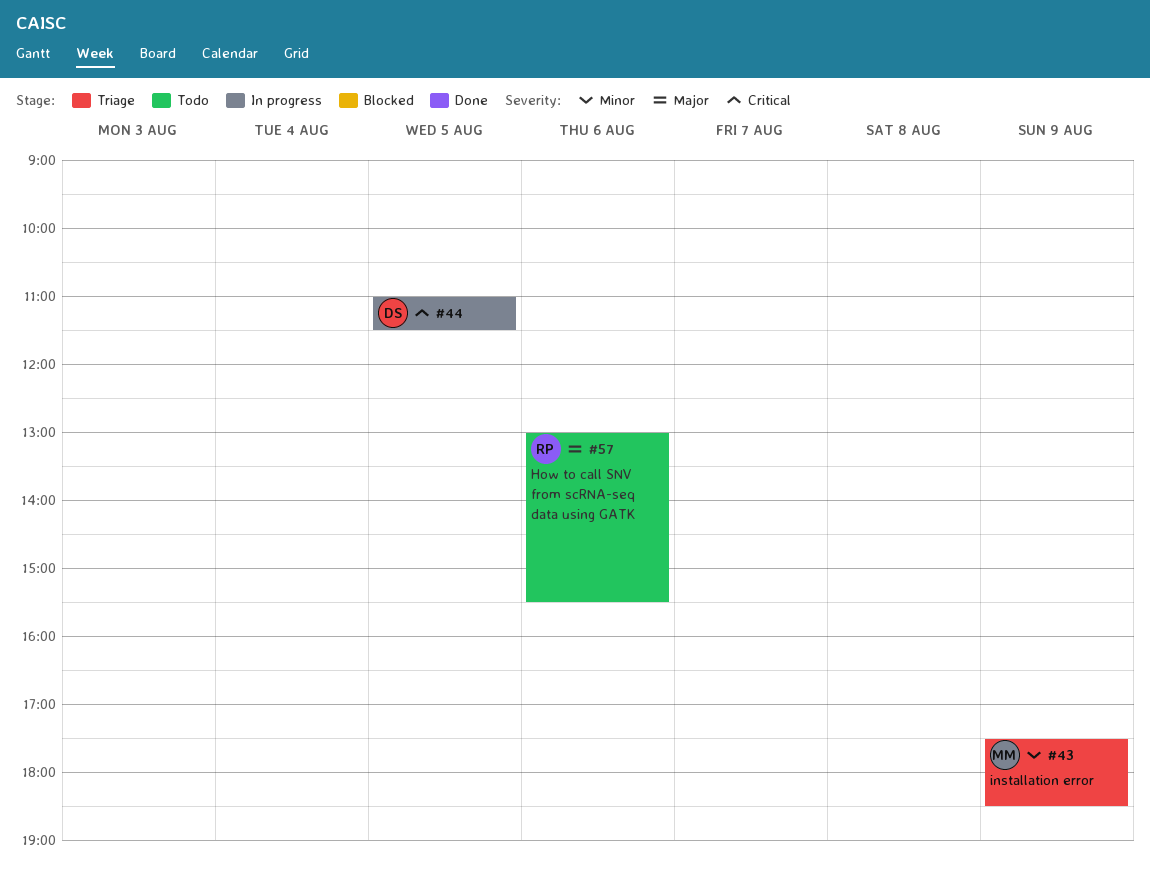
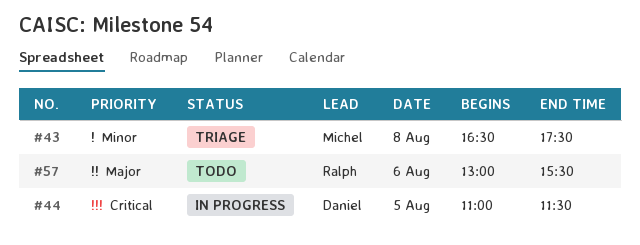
#43, day: Aug 9 -> Aug 8
#43, begins: 17:30 -> 16:30
#43, ends: 18:30 -> 17:30

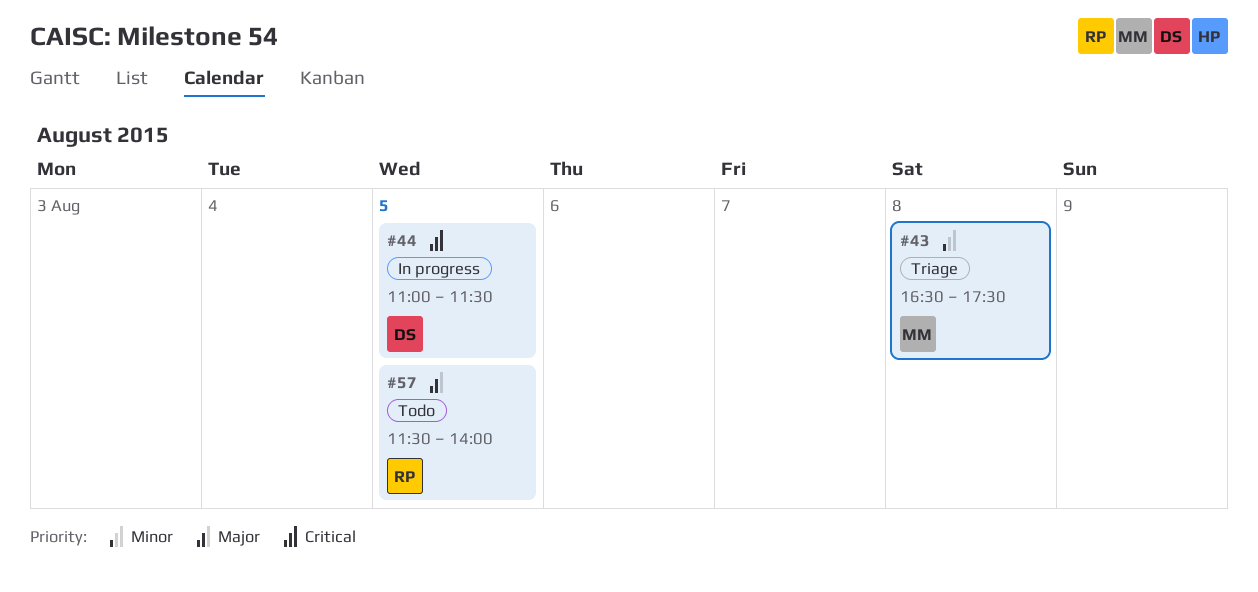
#57, day: Aug 6 -> Aug 5
#57, begins: 13:00 -> 11:30
#57, ends: 15:30 -> 14:00

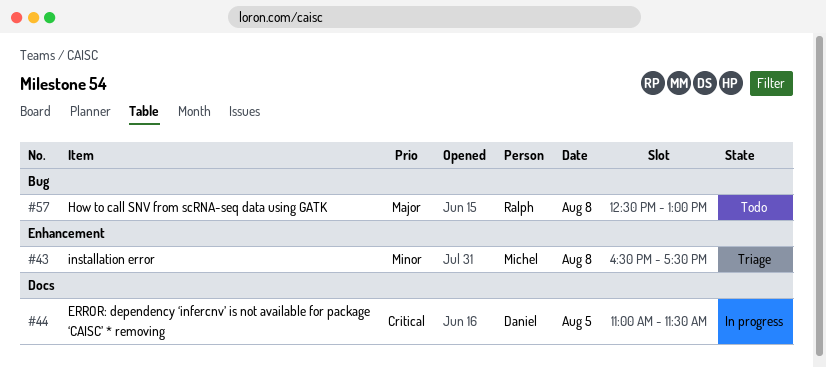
#57, day: Aug 5 -> Aug 8
#57, begins: 11:30 -> 12:30
#57, ends: 14:00 -> 13:00

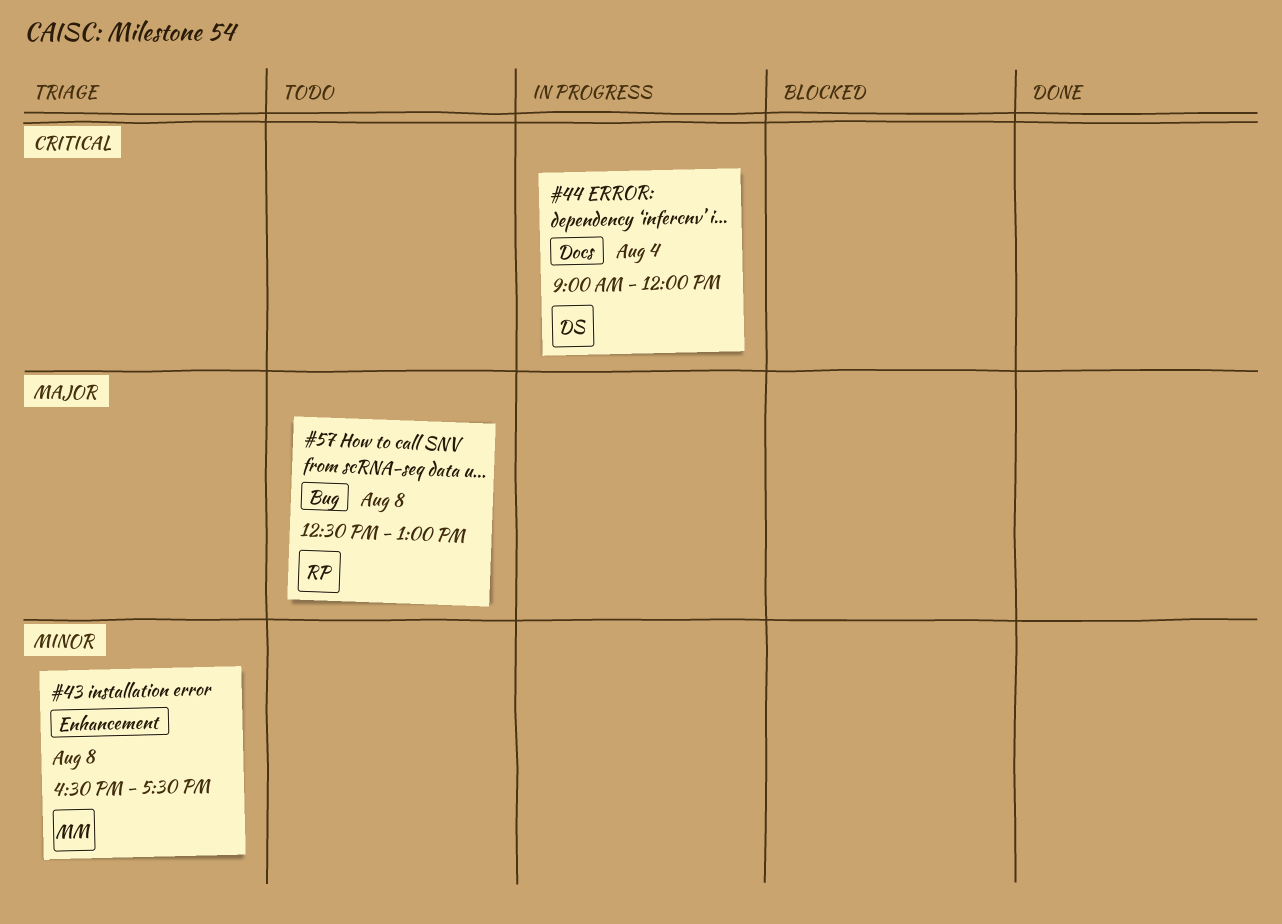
#44, day: Aug 5 -> Aug 4
#44, begins: 11:00 -> 09:00
#44, ends: 11:30 -> 12:00

